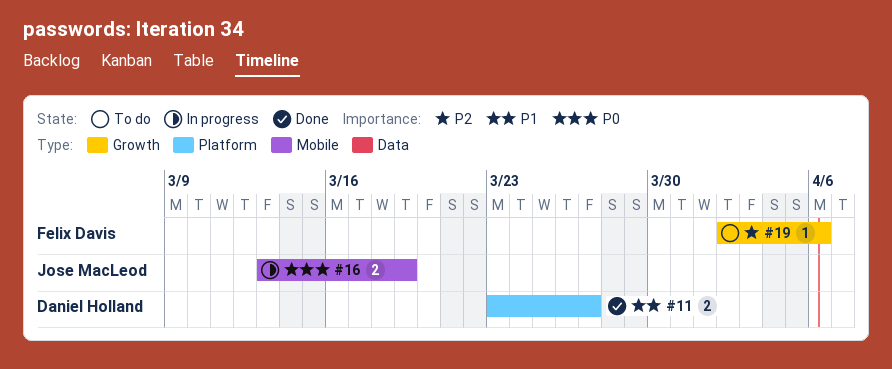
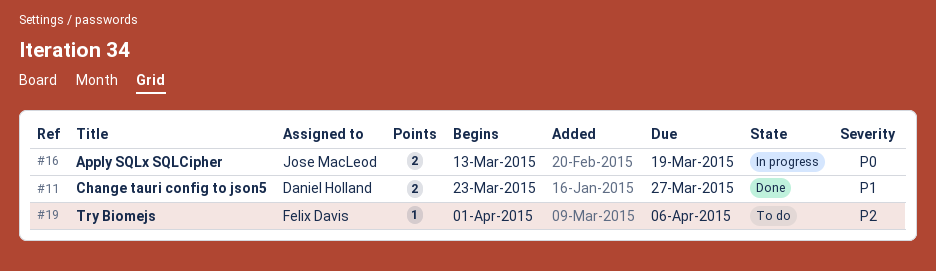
#19, start: Apr 2 -> Apr 1

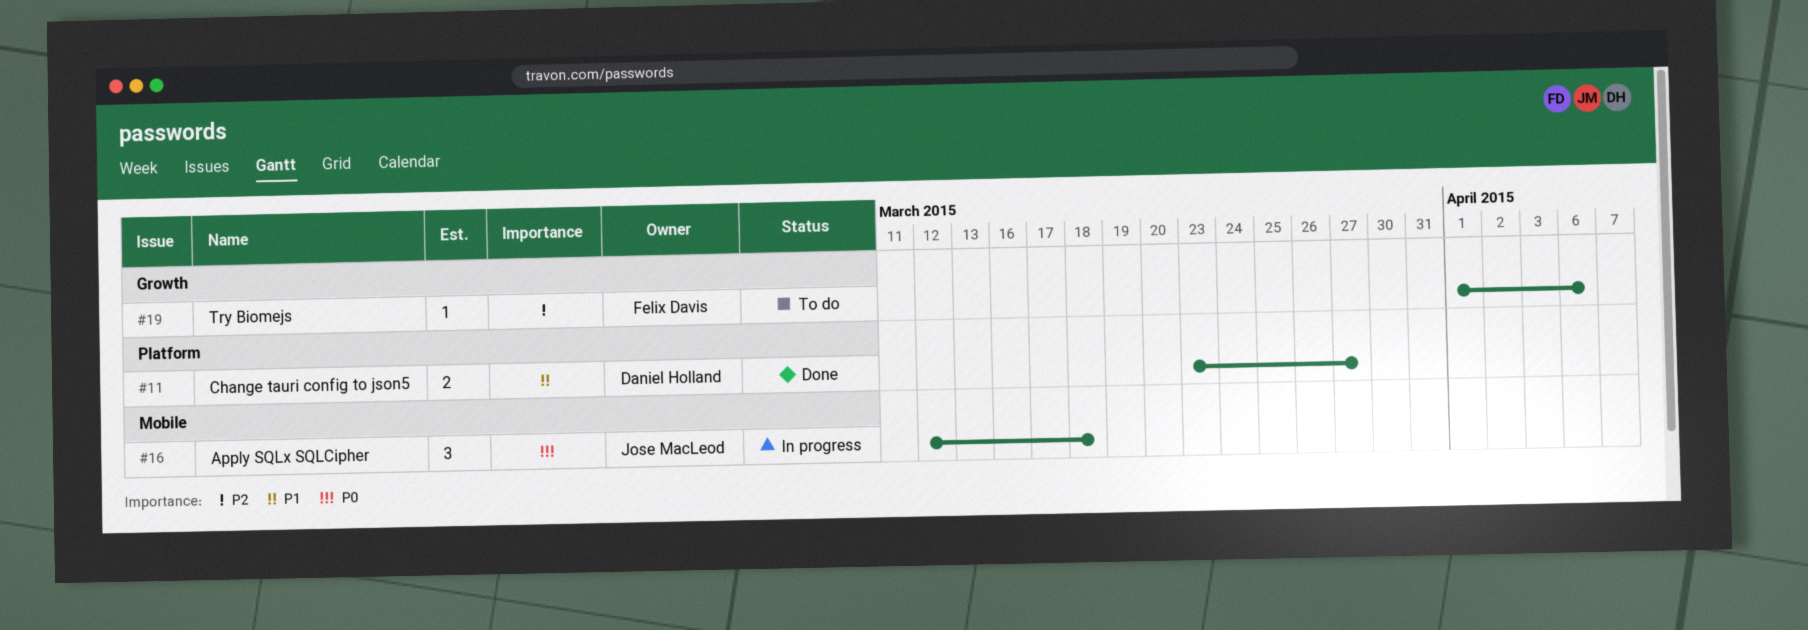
#16, estimate: 2 -> 3
#16, start: Mar 13 -> Mar 12
#16, due: Mar 19 -> Mar 18

